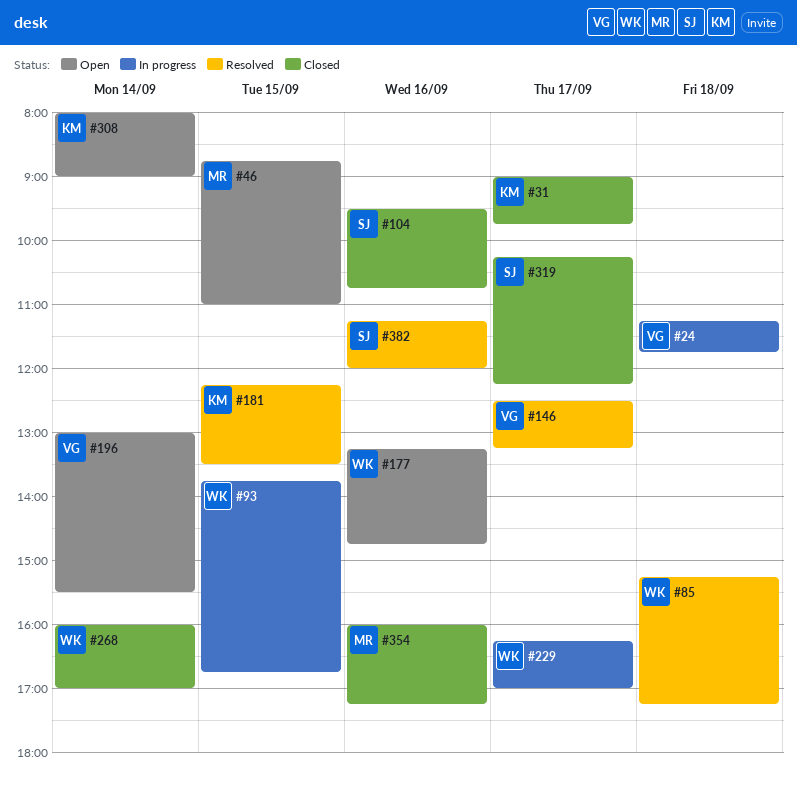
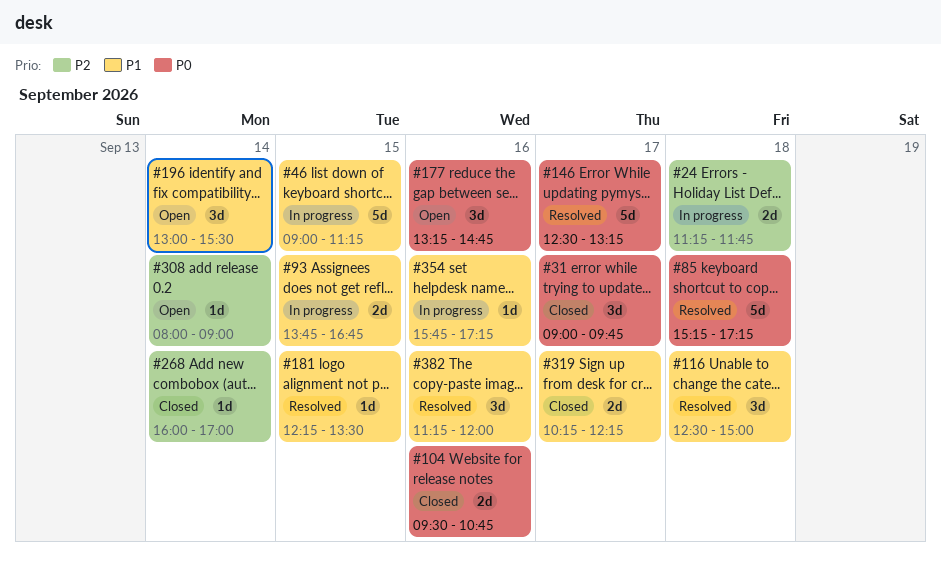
#46, status: Open -> In progress
#46, begins: 08:45 -> 09:00
#46, ends: 11:00 -> 11:15
#116: none -> present
#229: present -> none
#354, status: Closed -> In progress
#354, begins: 16:00 -> 15:45

